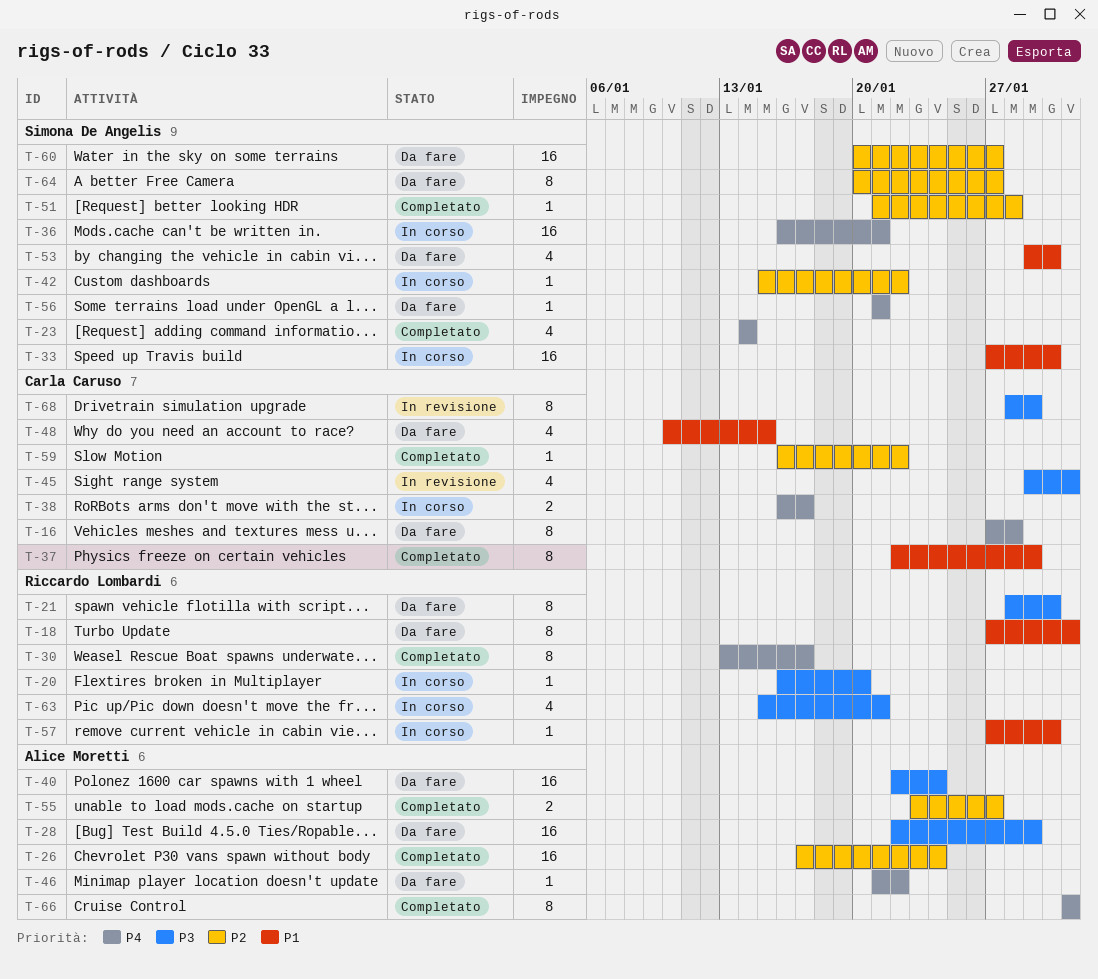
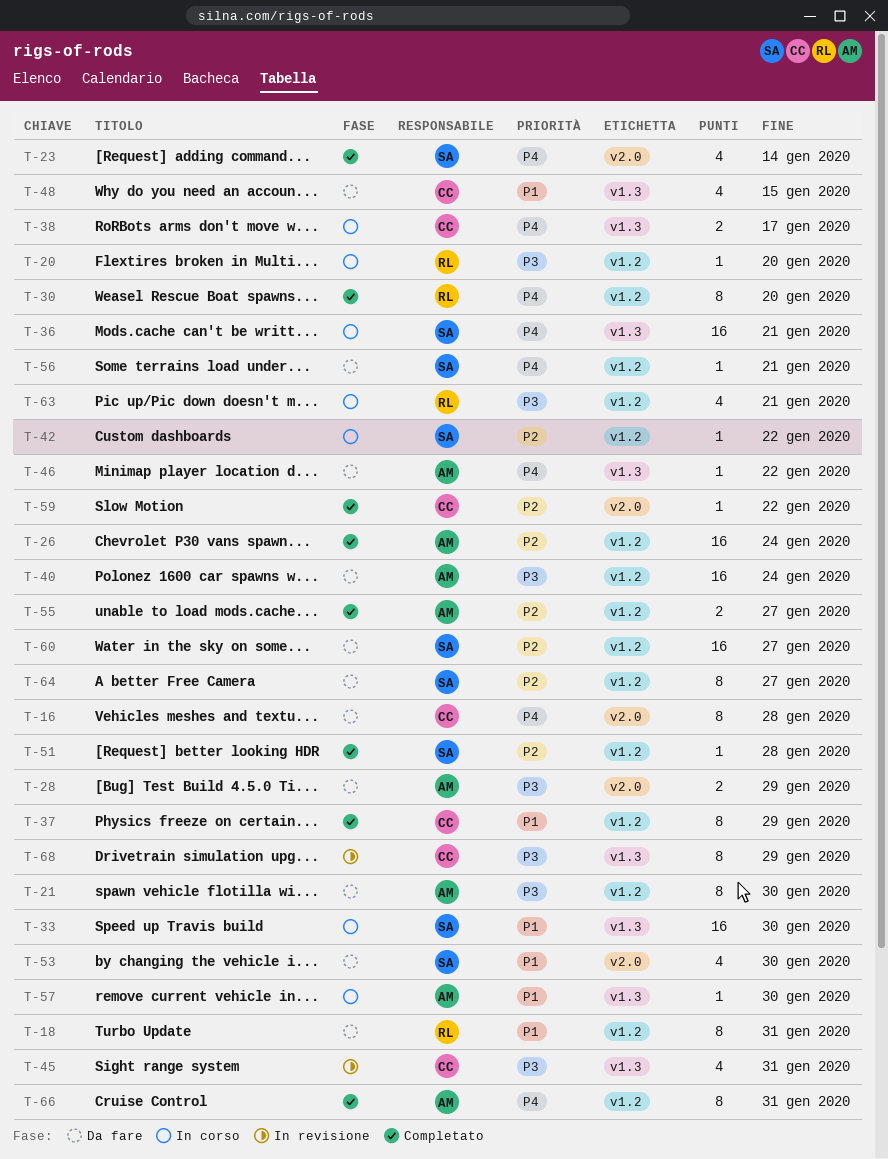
T-21, owner: Riccardo Lombardi -> Alice Moretti
T-28, estimate: 16 -> 2
T-30, due: Jan 17 -> Jan 20
T-57, owner: Riccardo Lombardi -> Alice Moretti

